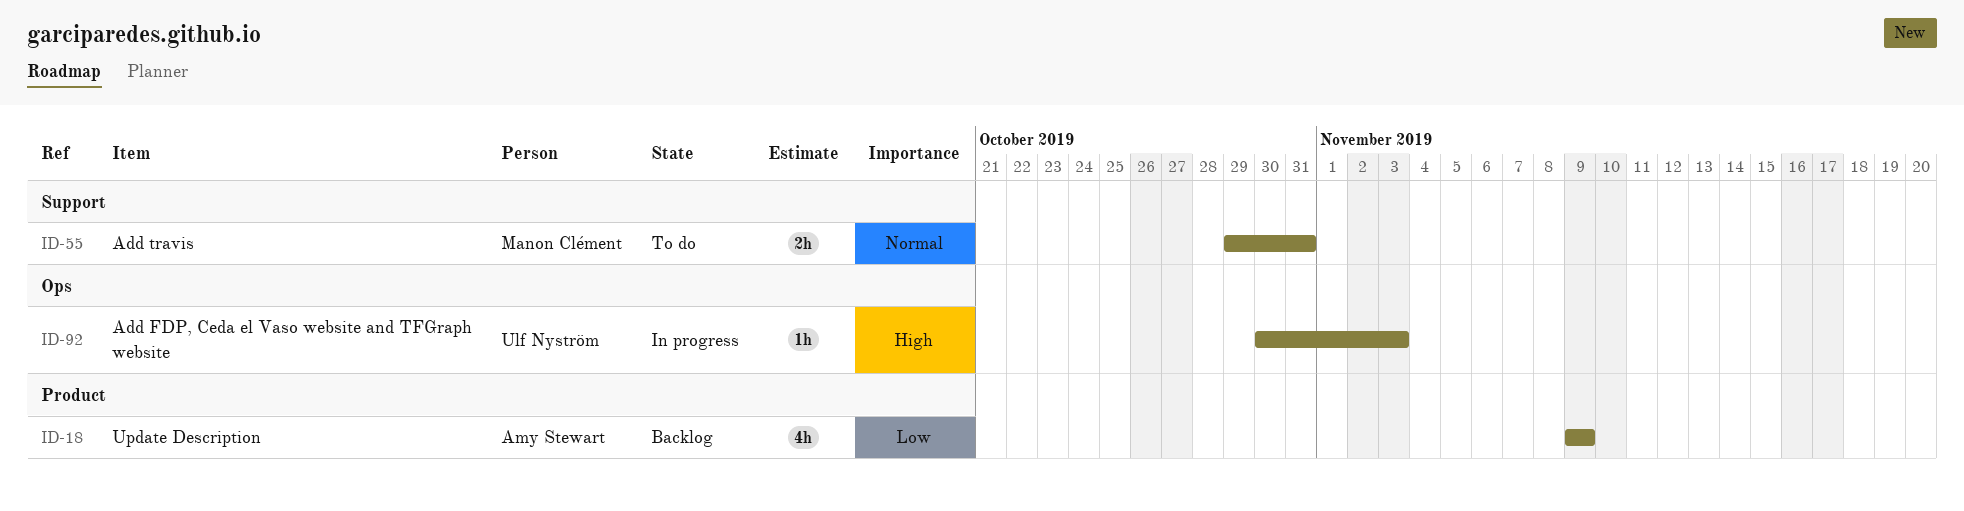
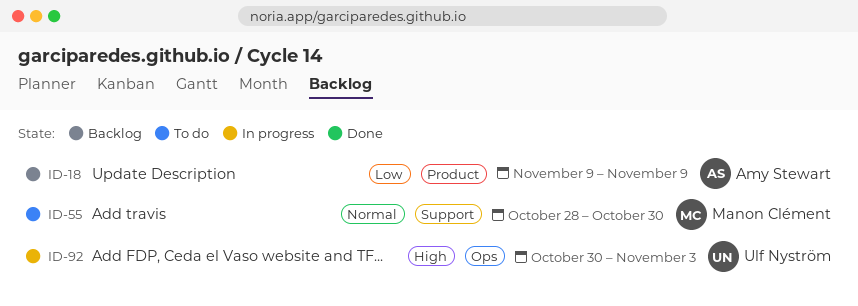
ID-55, start: Oct 29 -> Oct 28
ID-55, due: Oct 31 -> Oct 30

